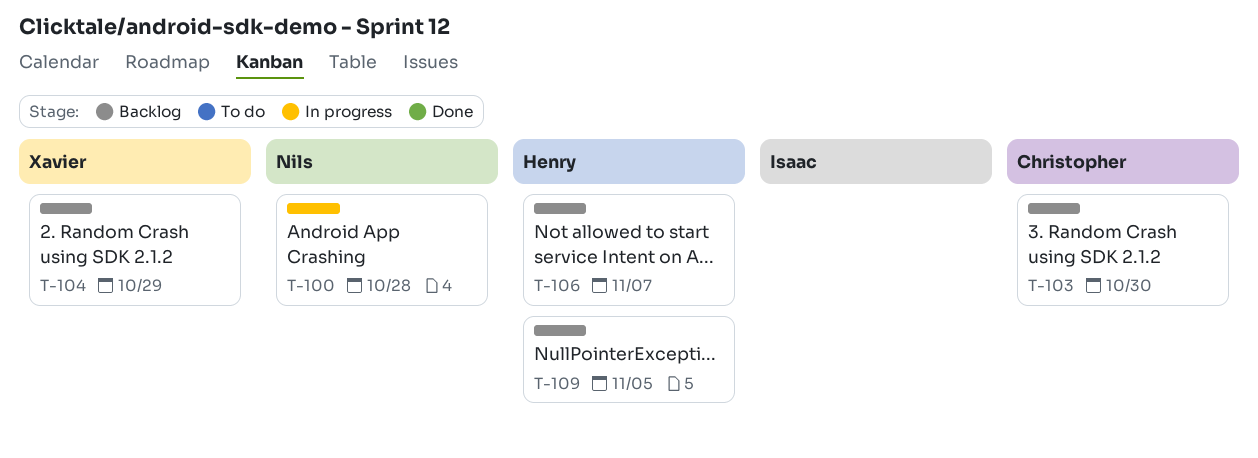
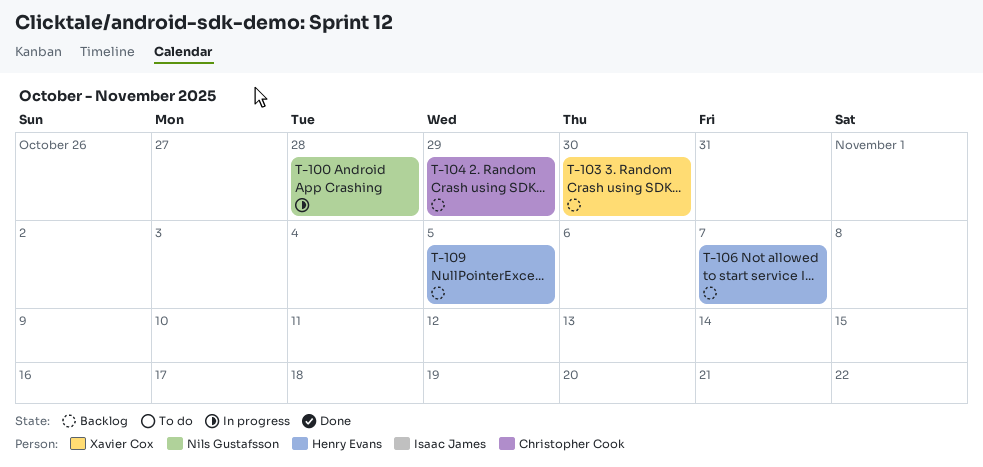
T-103, owner: Christopher Cook -> Xavier Cox
T-104, owner: Xavier Cox -> Christopher Cook

